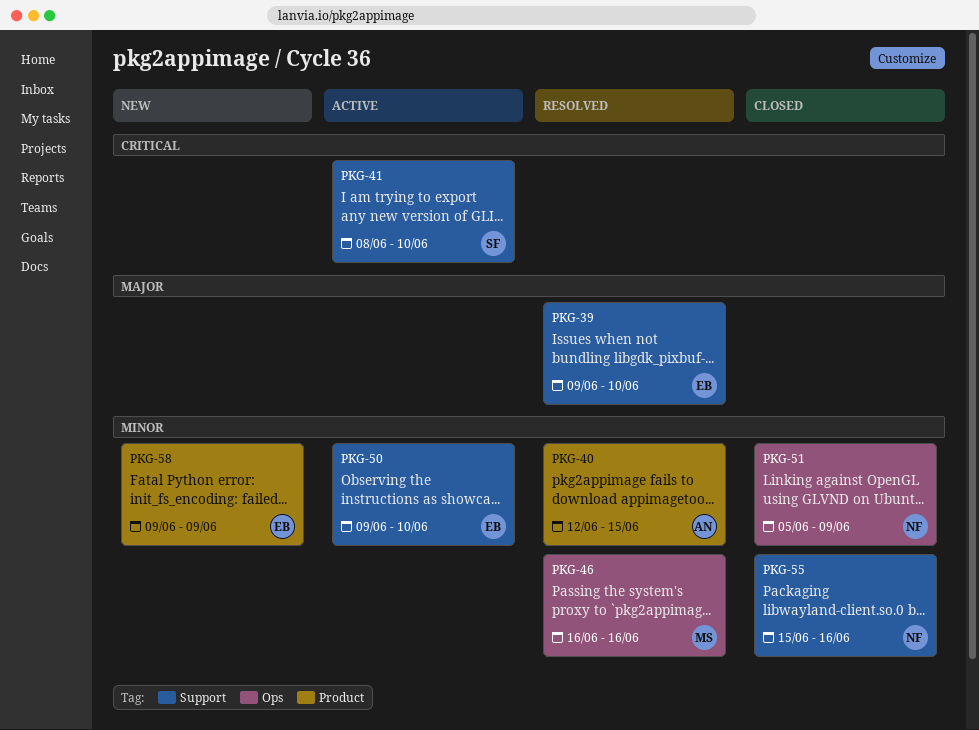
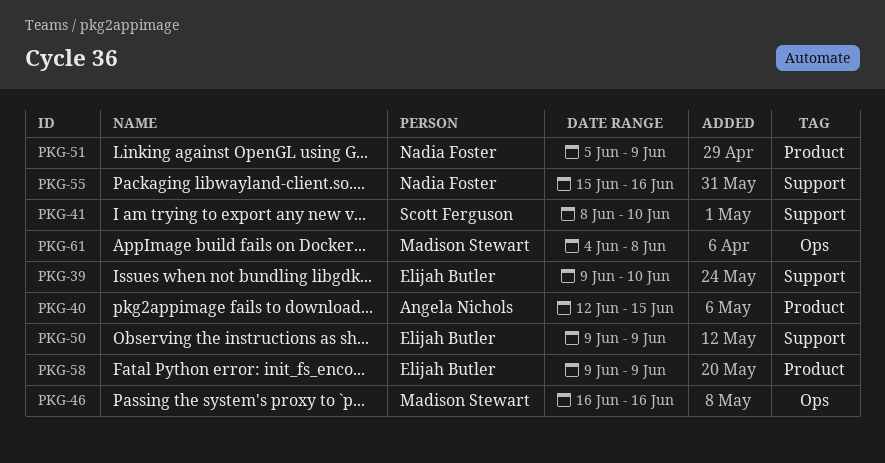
PKG-50, due: Jun 10 -> Jun 9
PKG-51, label: Ops -> Product
PKG-61: none -> present

